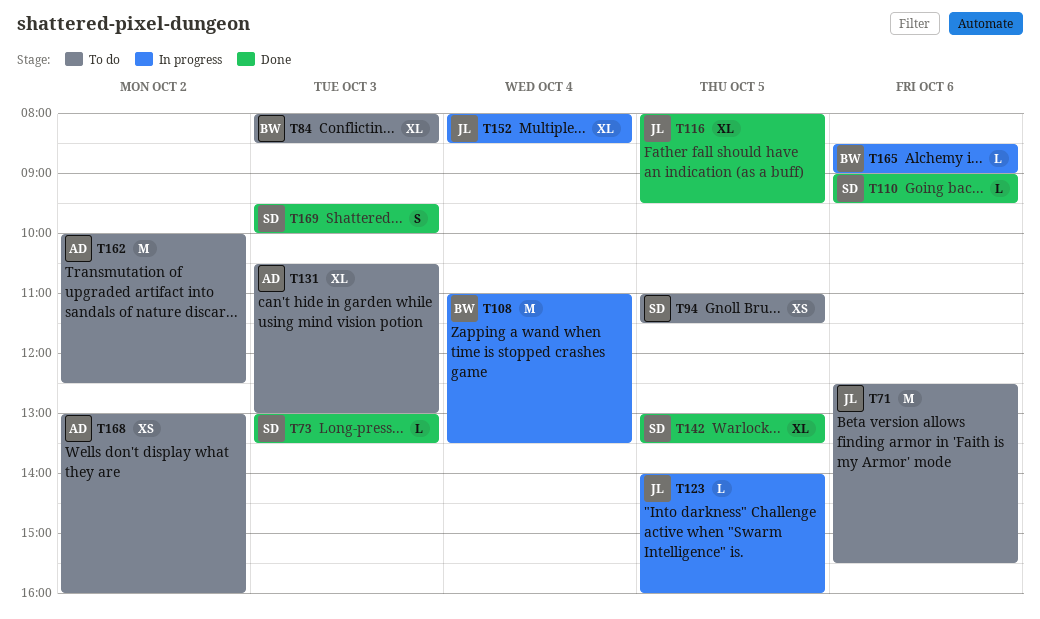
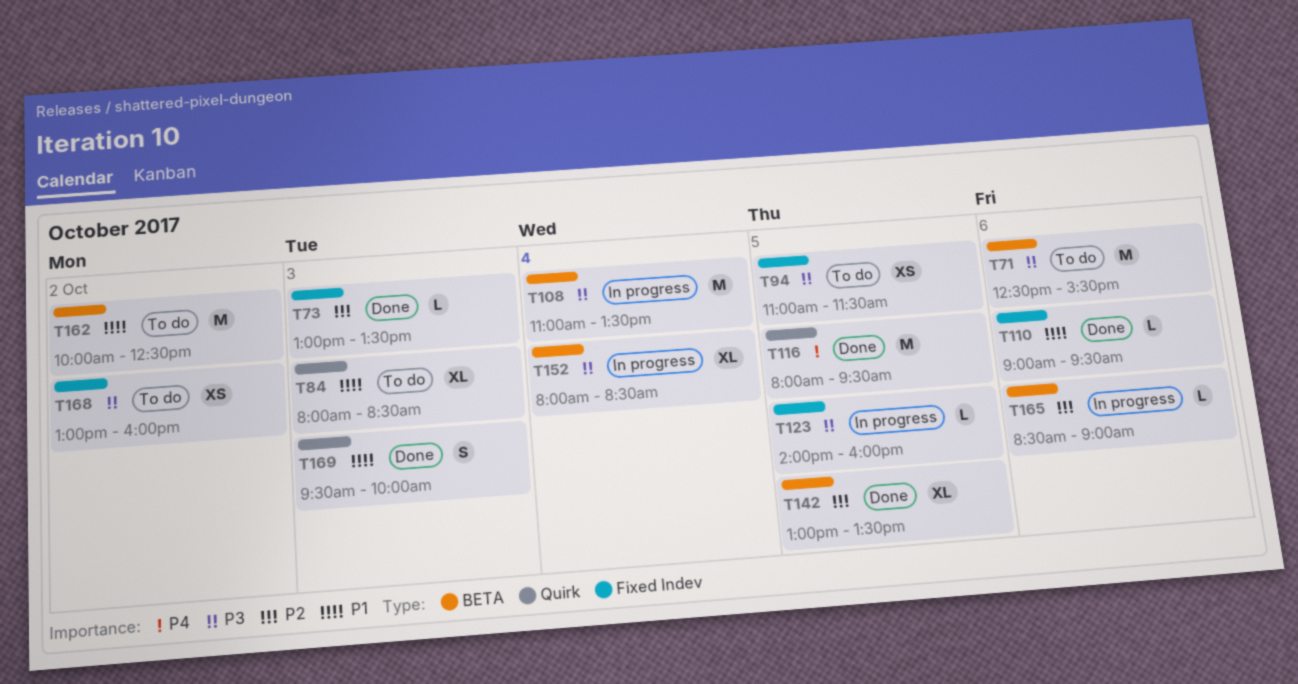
T116, estimate: XL -> M
T131: present -> none

